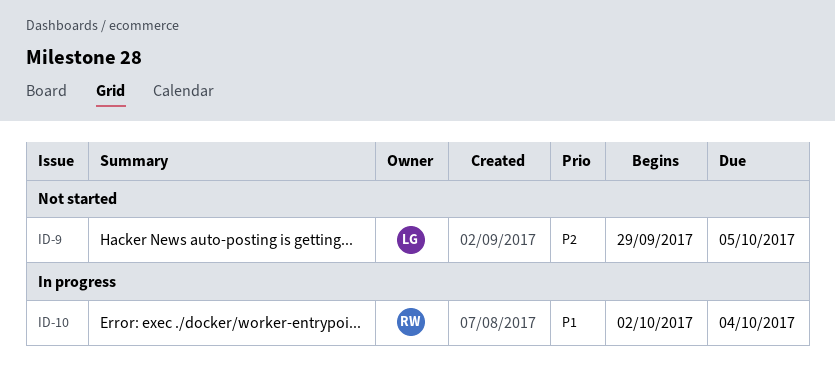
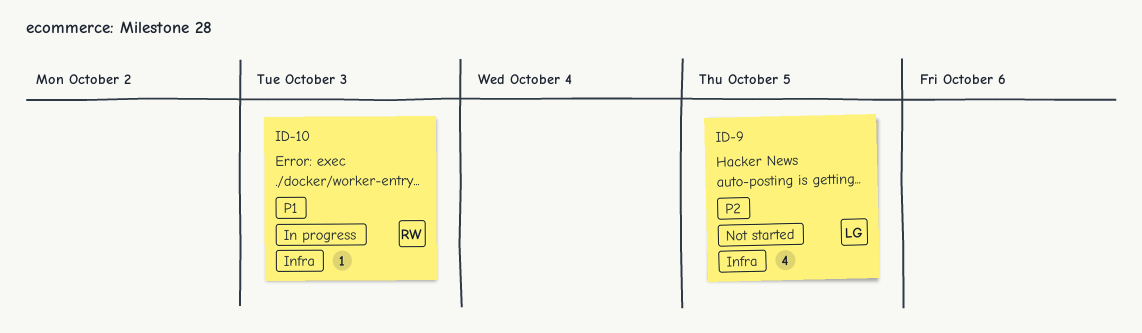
ID-10, due: Oct 4 -> Oct 3

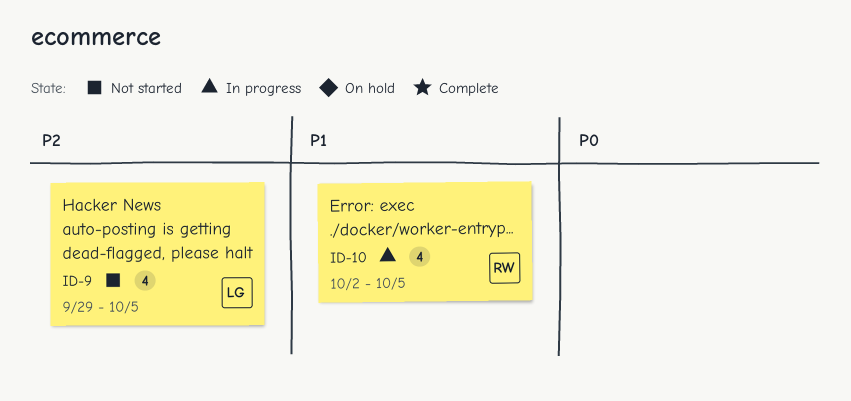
ID-10, estimate: 1 -> 4
ID-10, due: Oct 3 -> Oct 5

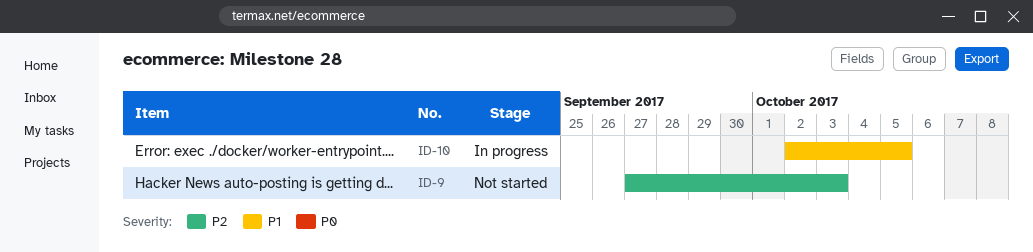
ID-9, start: Sep 29 -> Sep 27
ID-9, due: Oct 5 -> Oct 3

